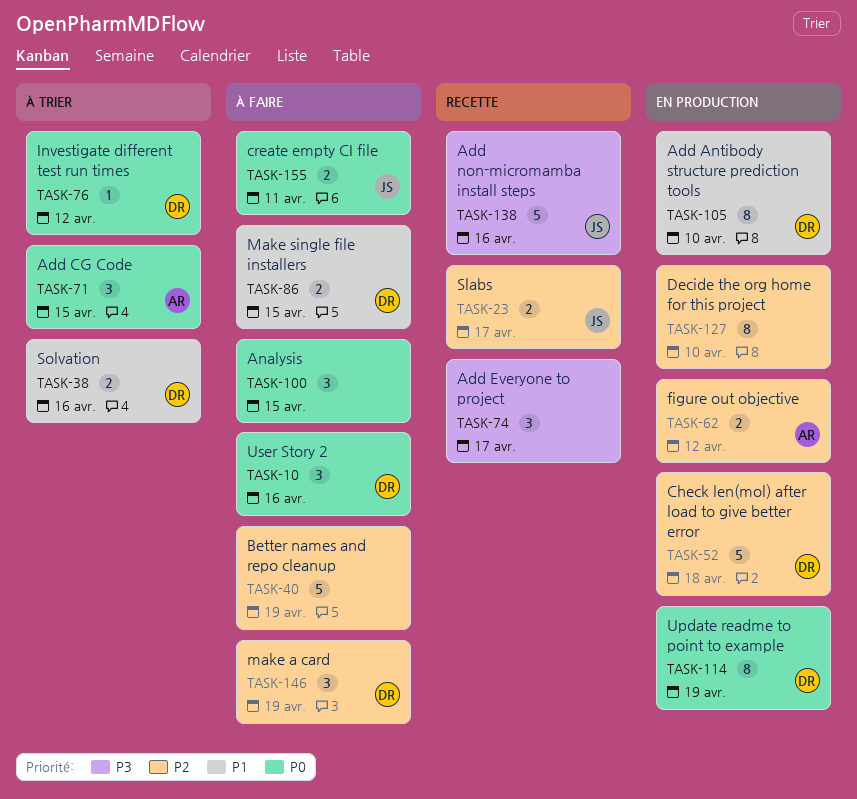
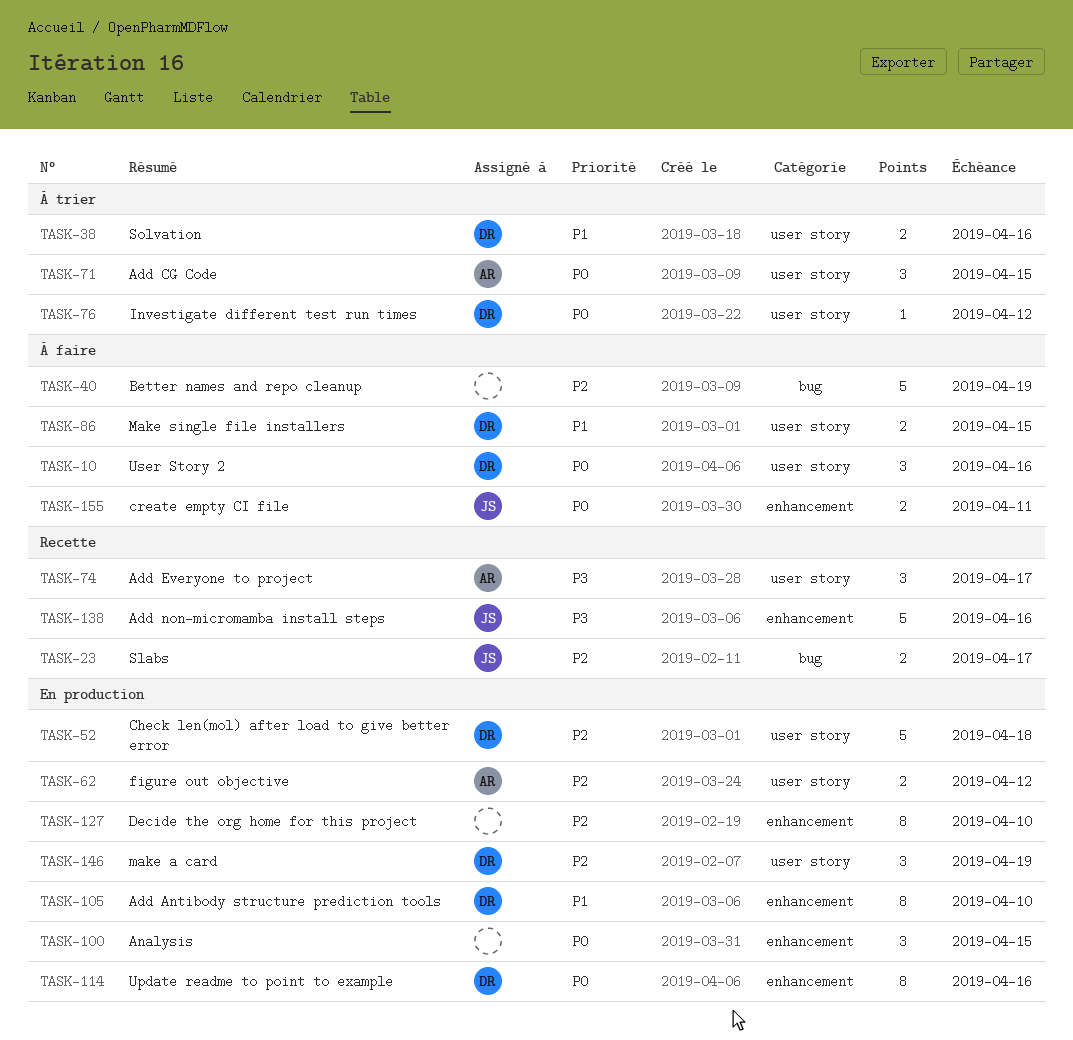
TASK-74, owner: none -> AR
TASK-100, status: À faire -> En production
TASK-114, due: Apr 19 -> Apr 16
TASK-146, status: À faire -> En production

